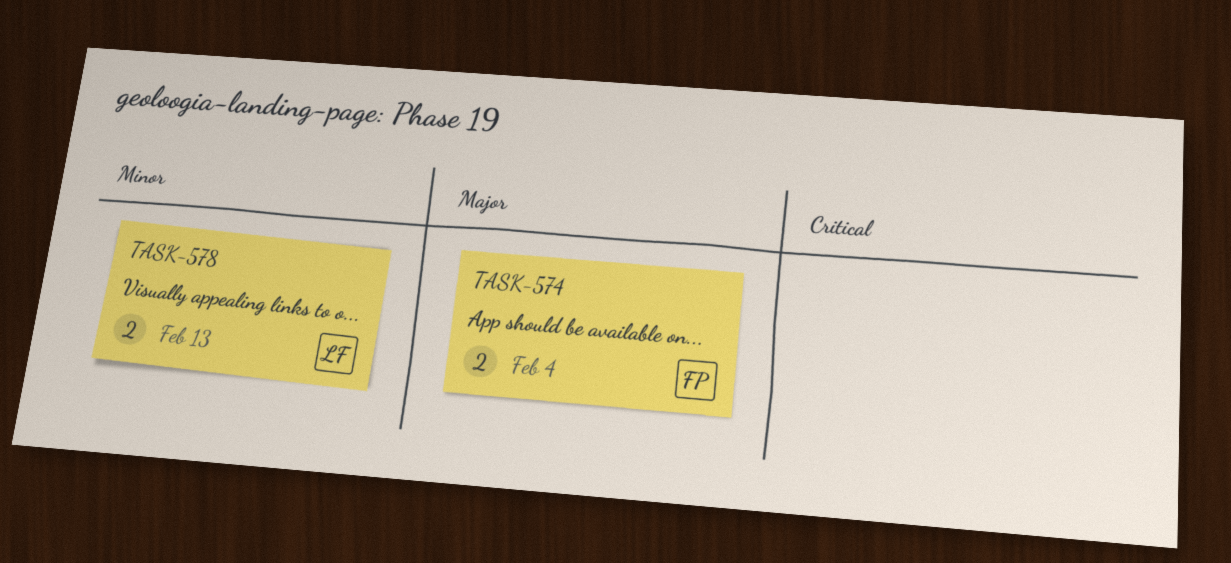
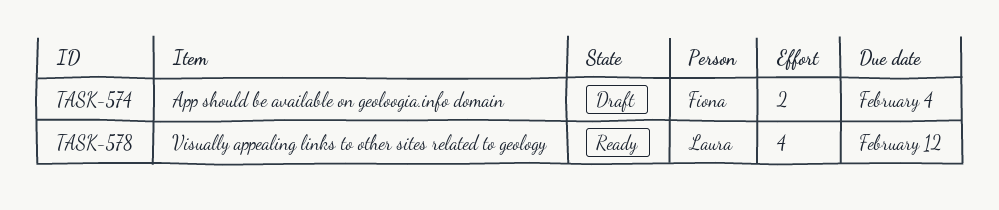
TASK-578, estimate: 2 -> 4
TASK-578, due: Feb 13 -> Feb 12

